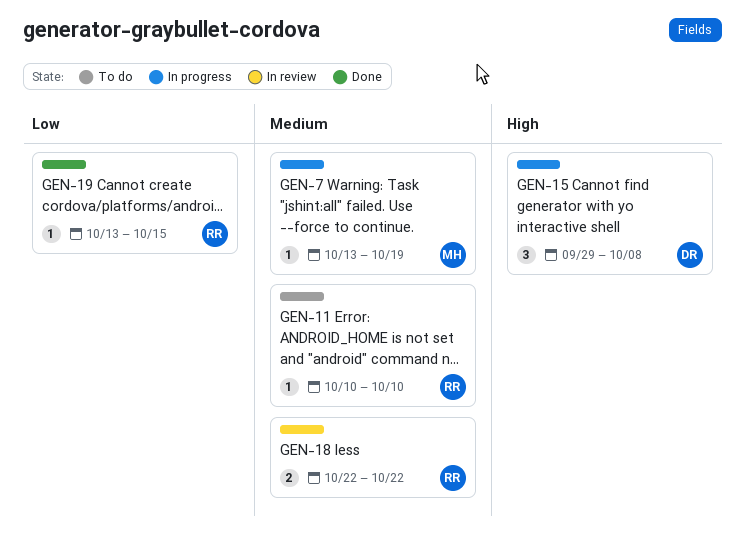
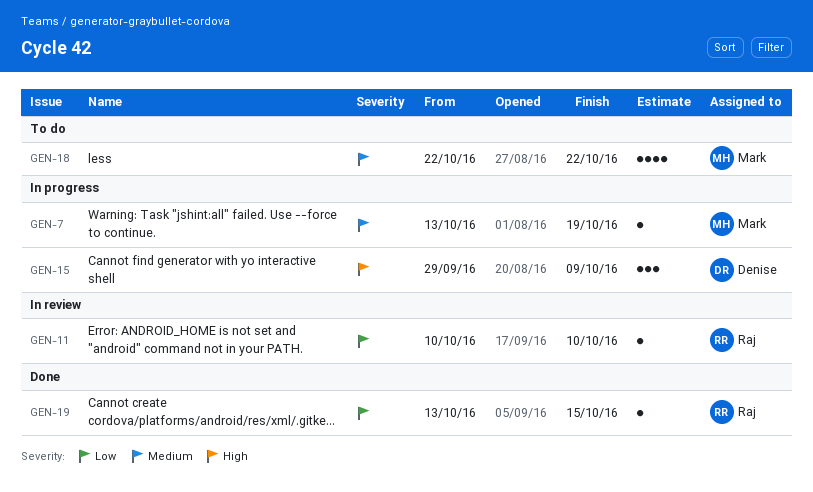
GEN-11, status: To do -> In review
GEN-11, priority: Medium -> Low
GEN-15, due: Oct 8 -> Oct 9
GEN-18, status: In review -> To do
GEN-18, owner: Raj -> Mark
GEN-18, estimate: 2 -> 4

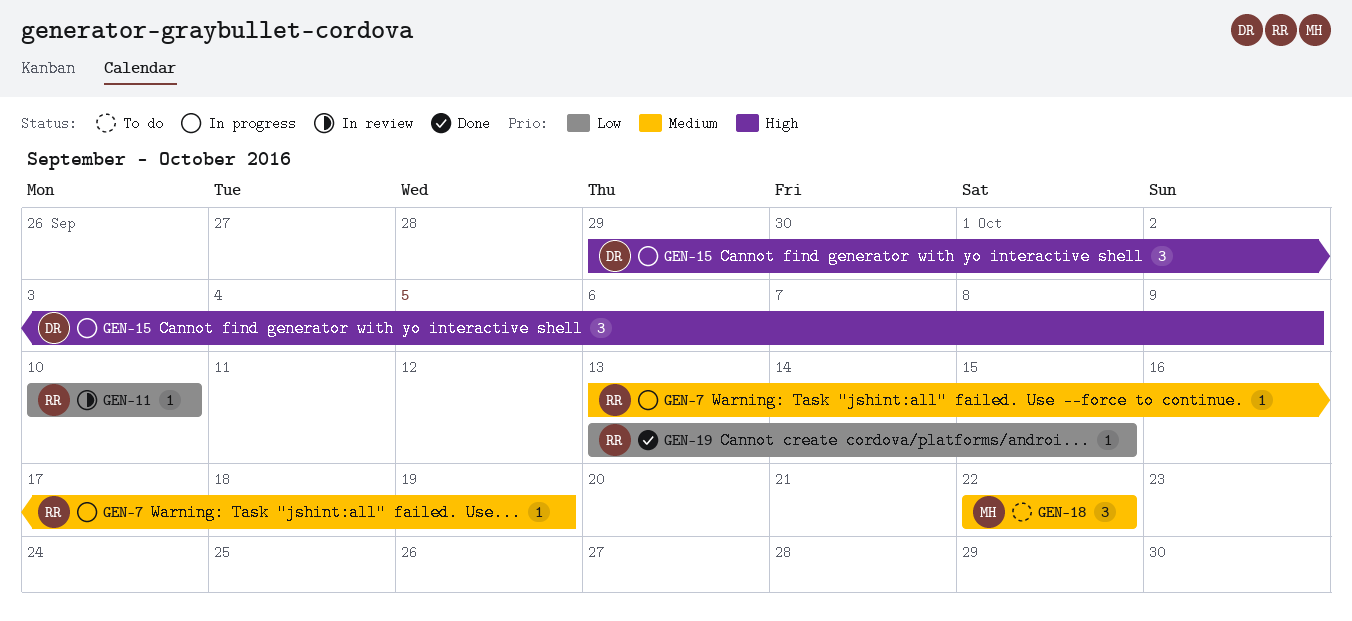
GEN-7, owner: Mark -> Raj
GEN-18, estimate: 4 -> 3

